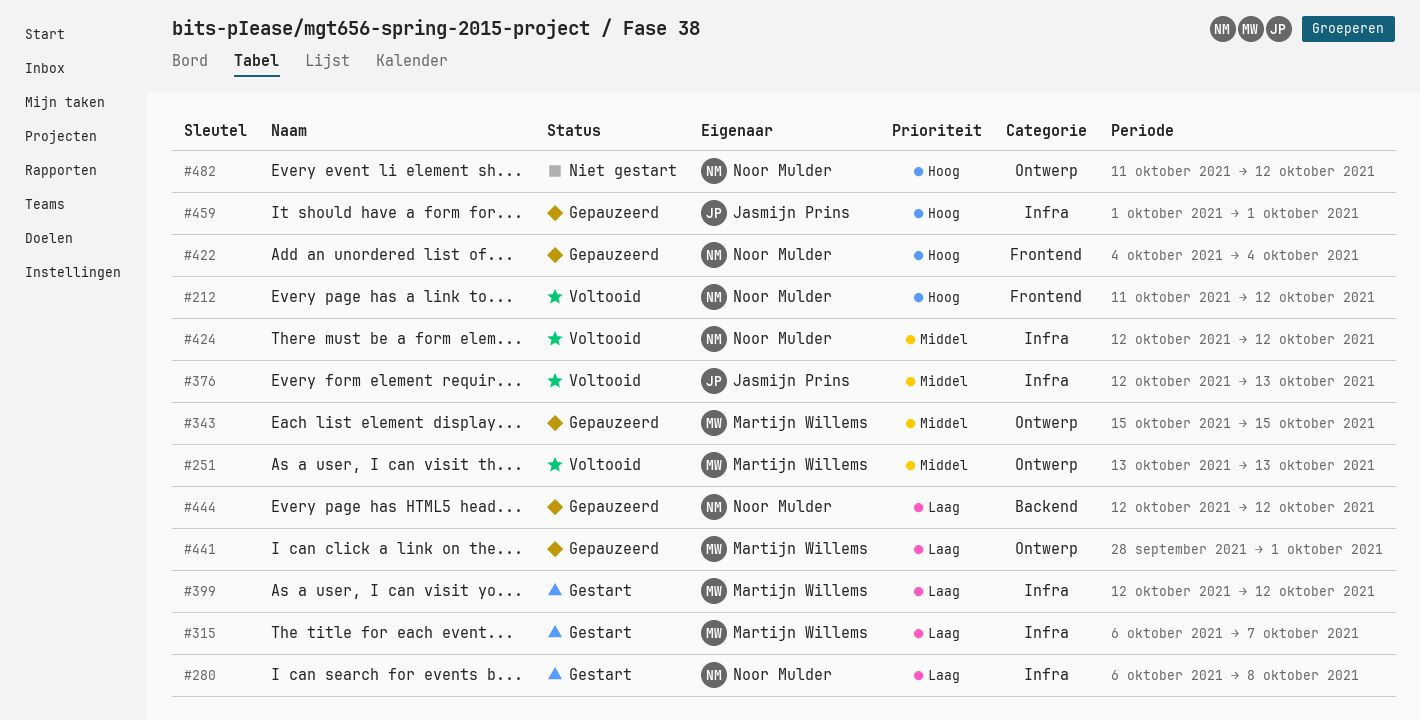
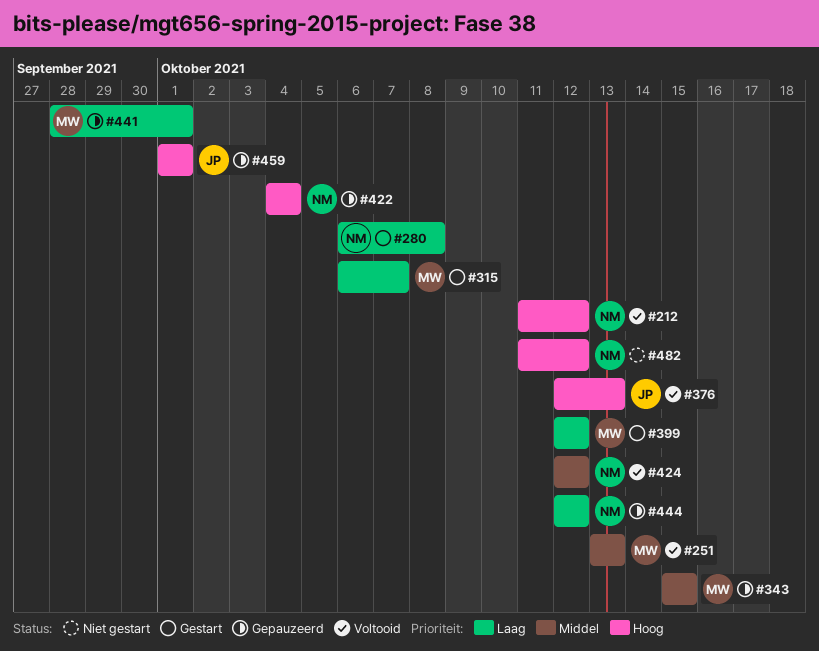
#376, priority: Middel -> Hoog

